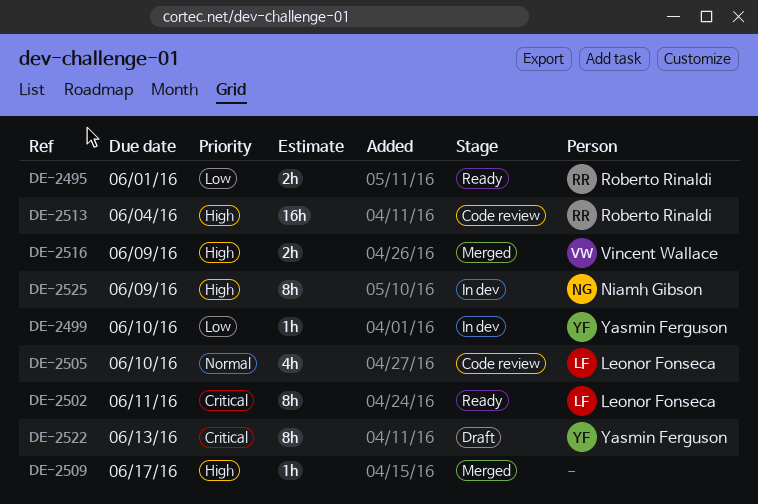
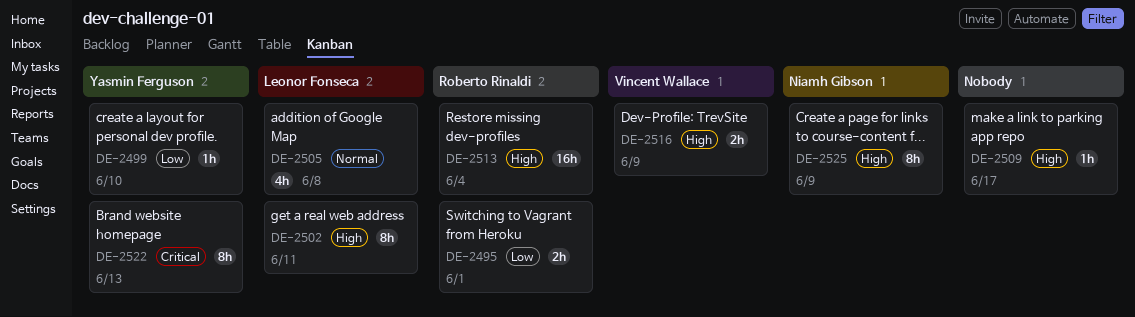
DE-2502, priority: Critical -> High
DE-2505, due: Jun 10 -> Jun 8

